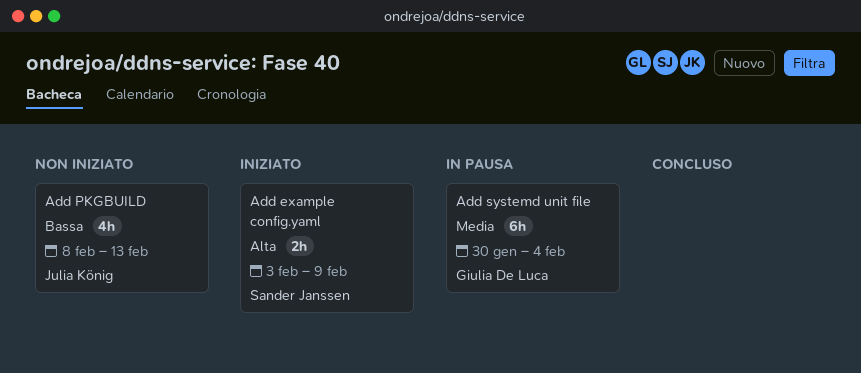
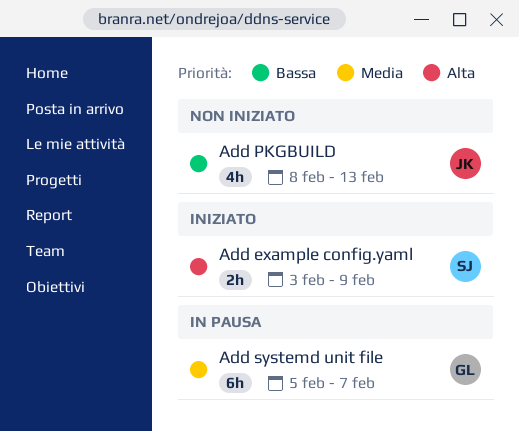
Add systemd unit file, start: Jan 30 -> Feb 5
Add systemd unit file, due: Feb 4 -> Feb 7

